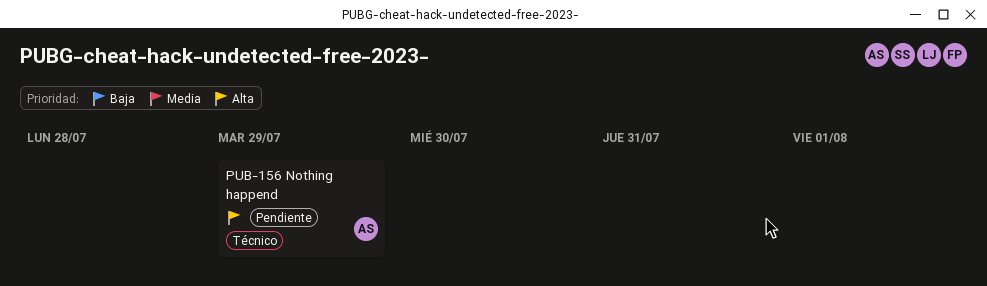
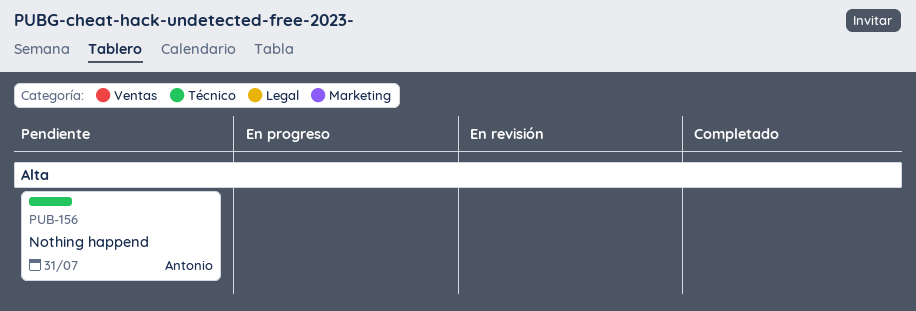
PUB-156, due: Jul 29 -> Jul 31

